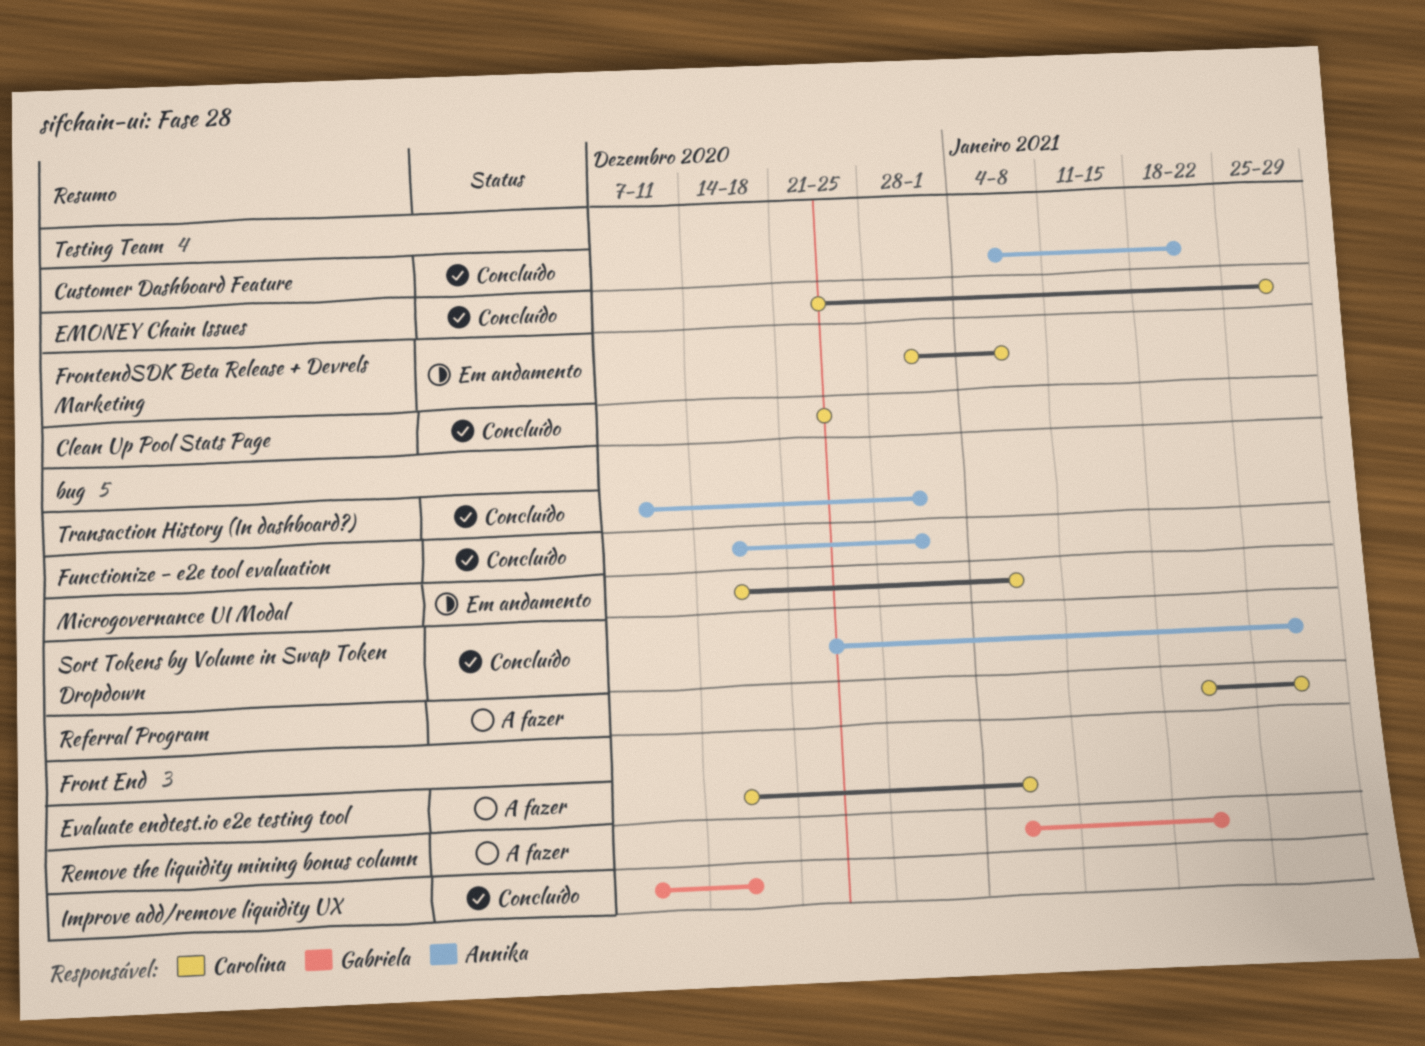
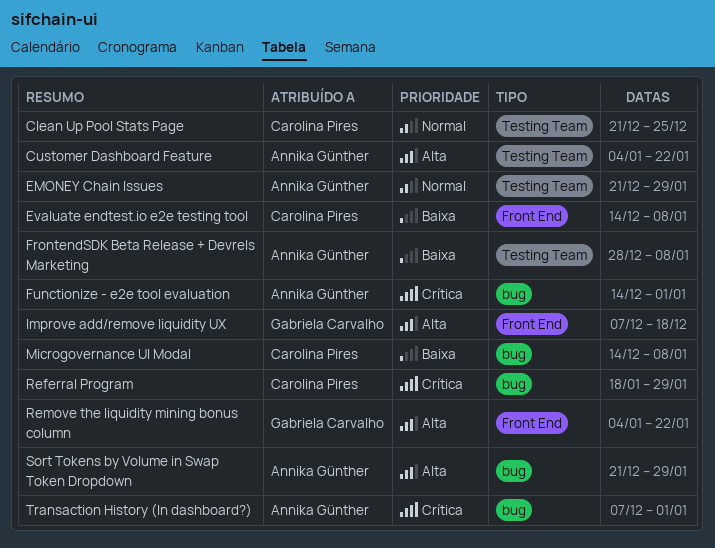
EMONEY Chain Issues, owner: Carolina Pires -> Annika Günther
FrontendSDK Beta Release + Devrels Marketing, owner: Carolina Pires -> Annika Günther

